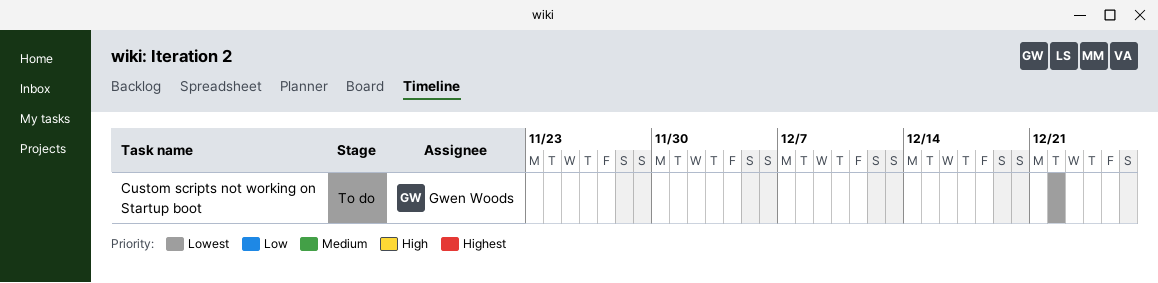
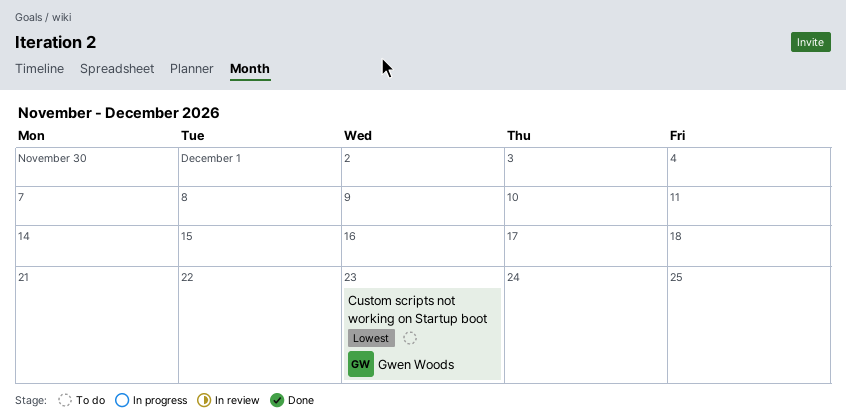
Custom scripts not working on Startup boot, due: Dec 22 -> Dec 23

